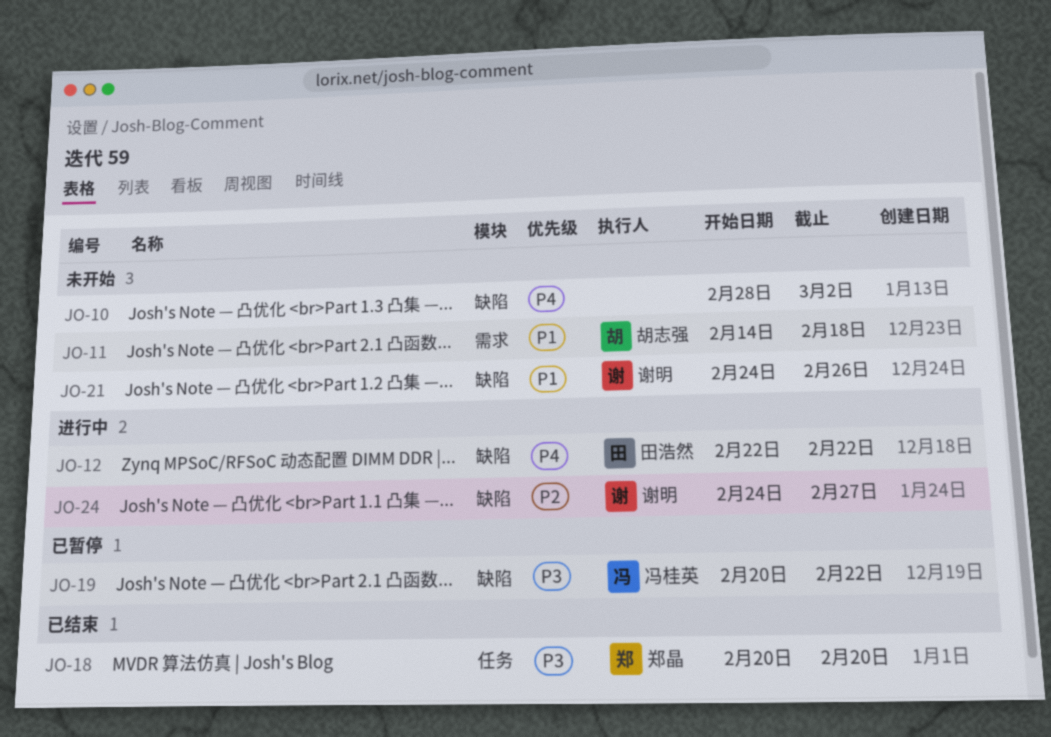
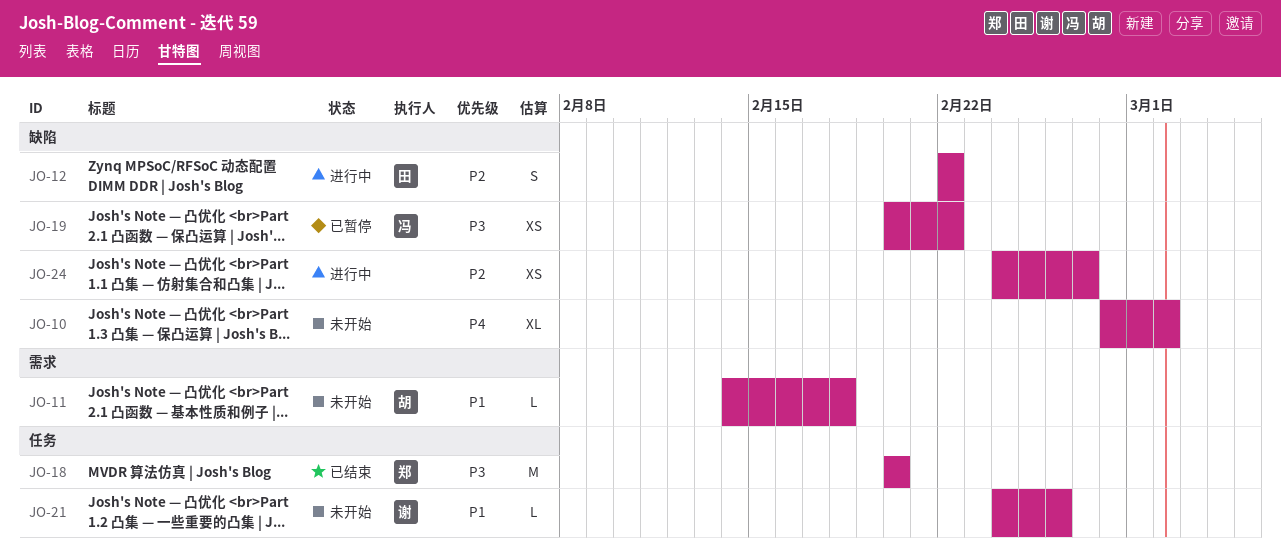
JO-12, priority: P4 -> P2
JO-21, label: 缺陷 -> 任务
JO-24, owner: 谢明 -> none

